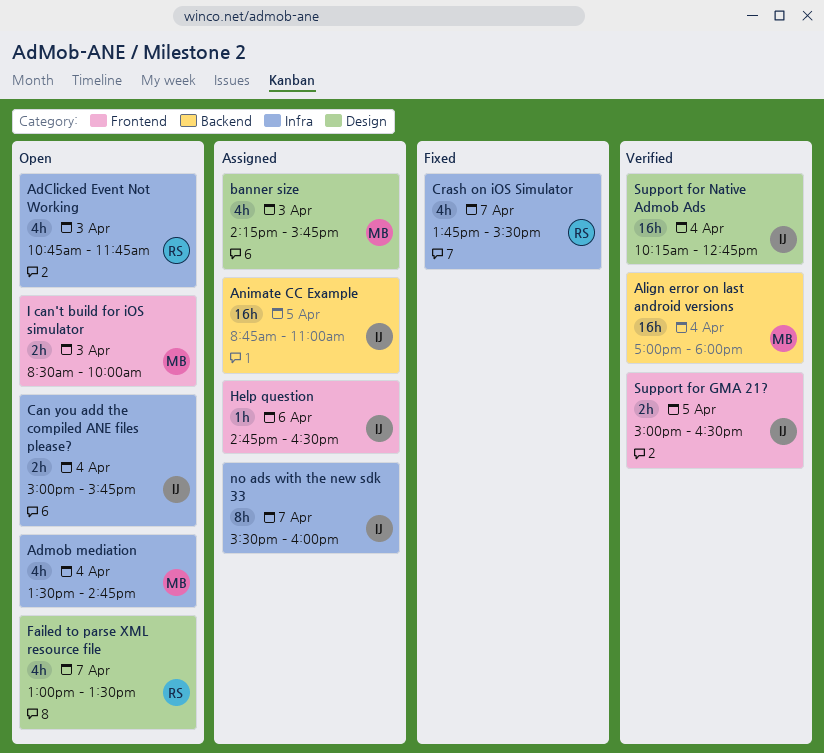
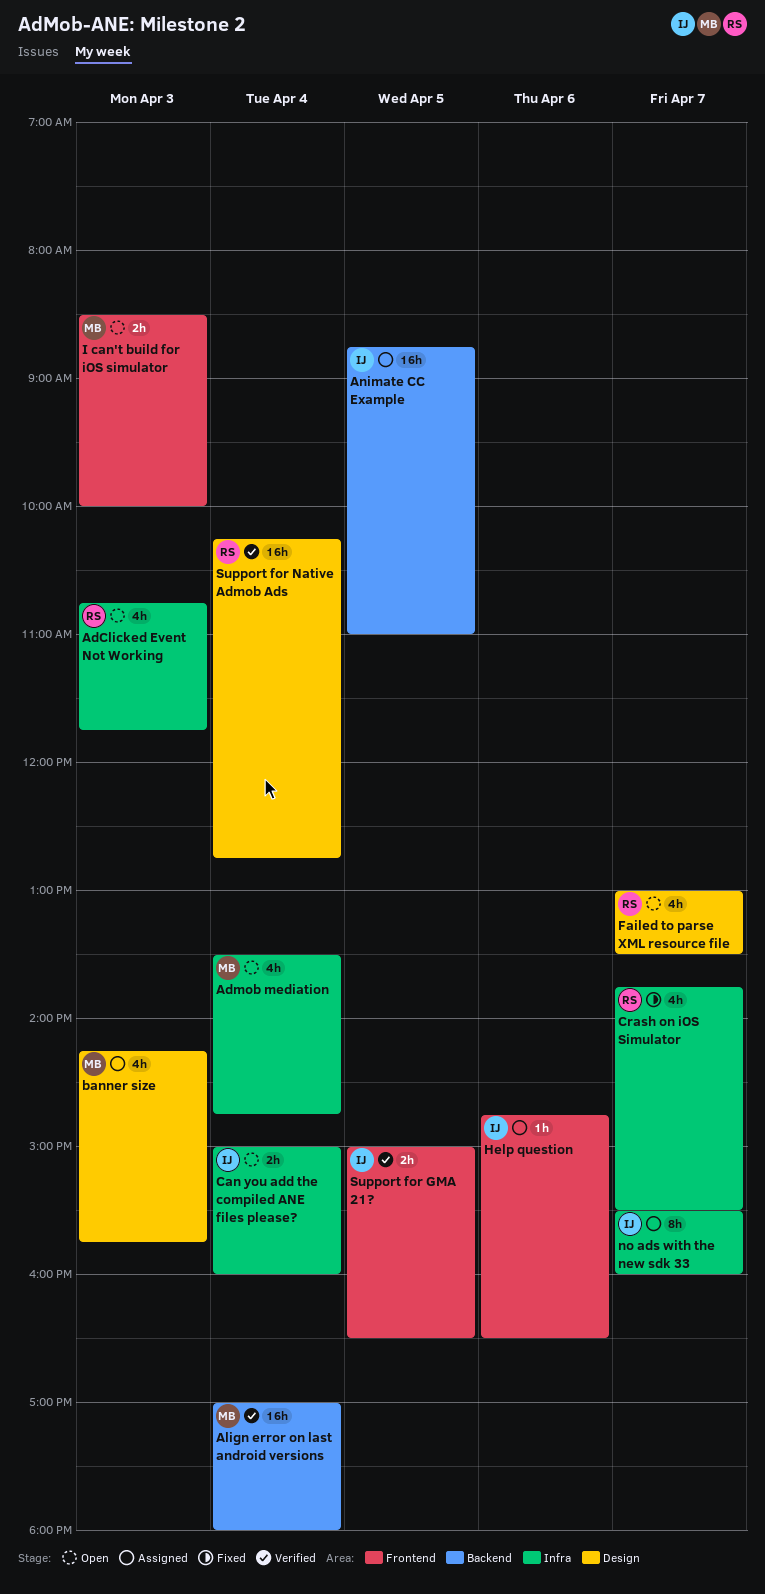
Can you add the compiled ANE files please?, ends: 15:45 -> 16:00
Support for Native Admob Ads, owner: IJ -> RS

